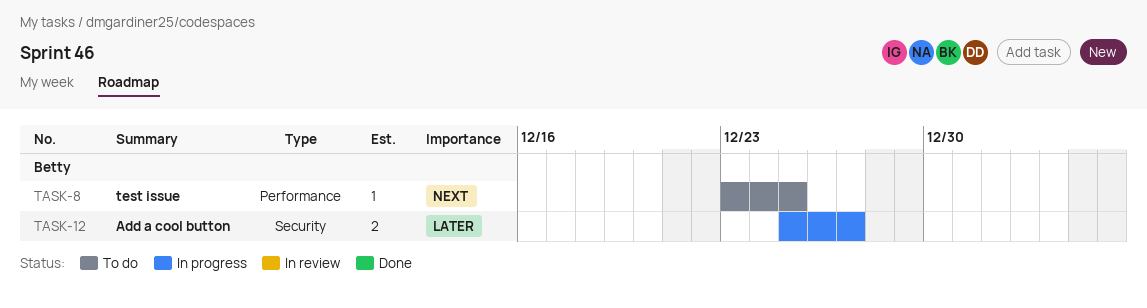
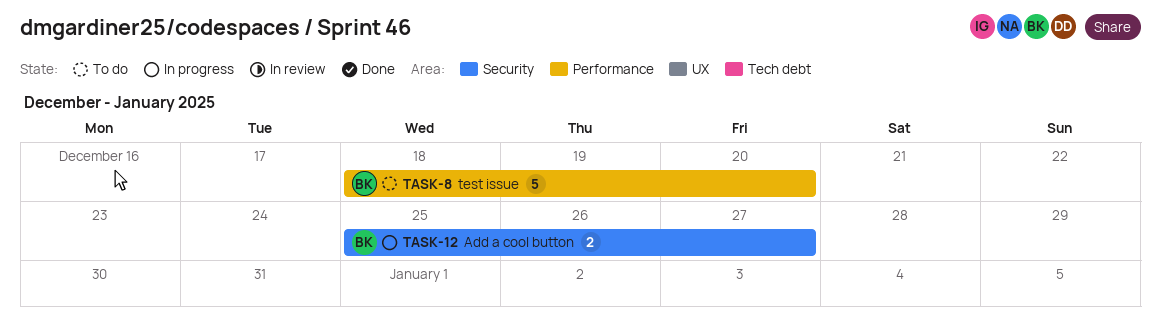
TASK-8, estimate: 1 -> 5
TASK-8, start: Dec 23 -> Dec 18
TASK-8, due: Dec 25 -> Dec 20

